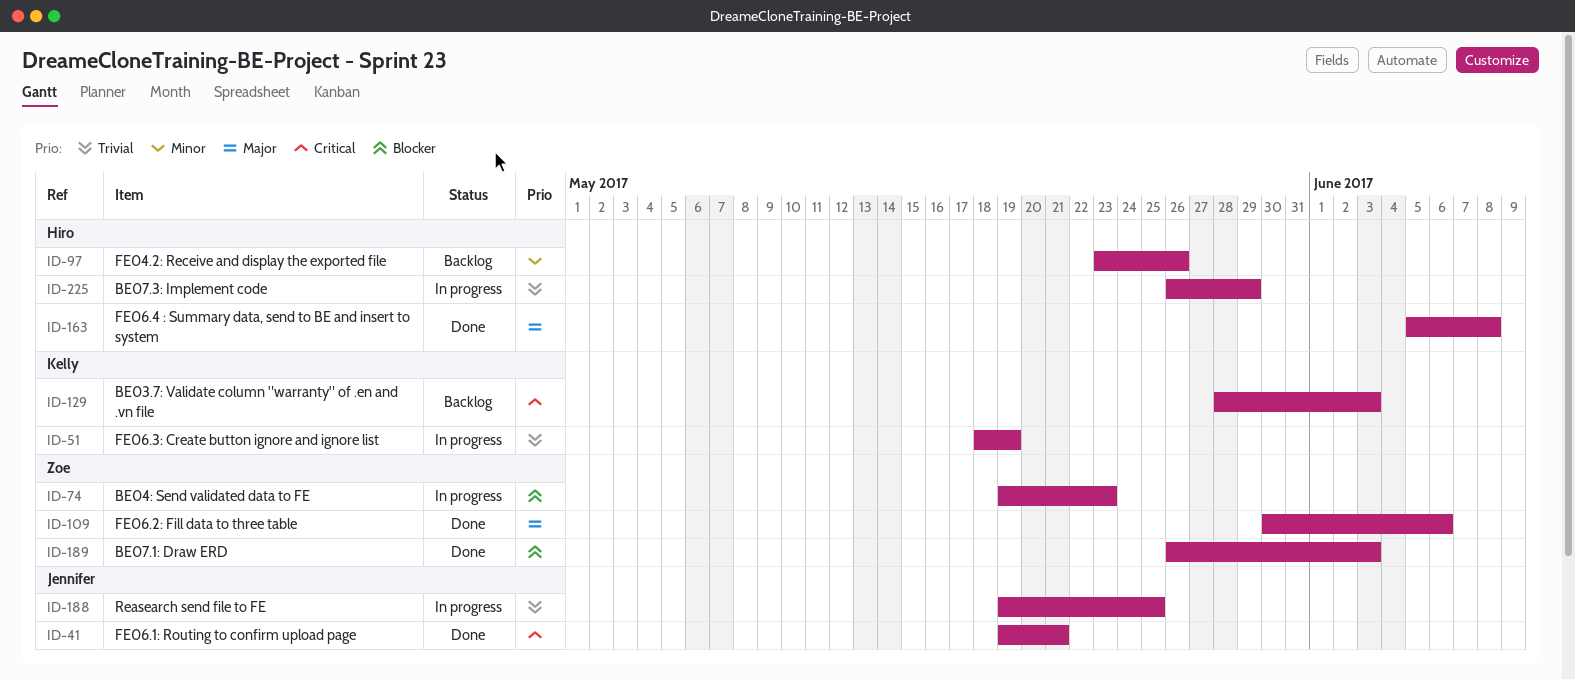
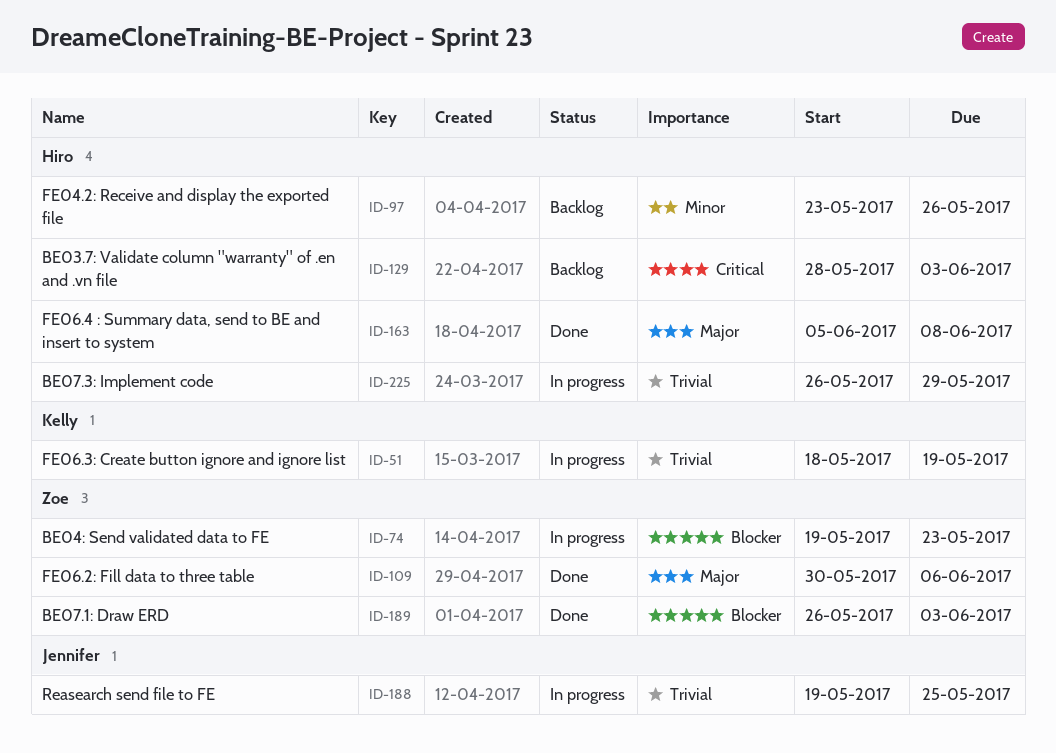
ID-41: present -> none
ID-129, owner: Kelly -> Hiro

